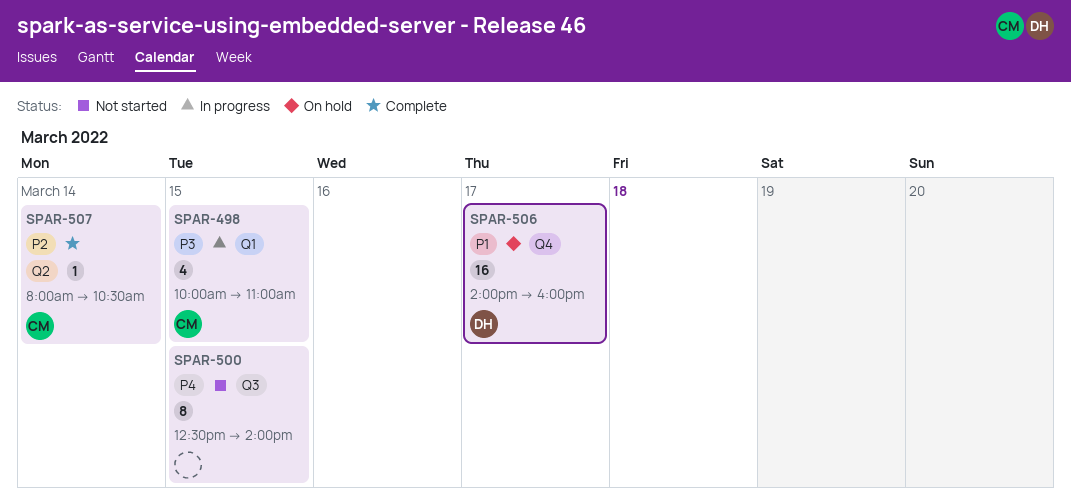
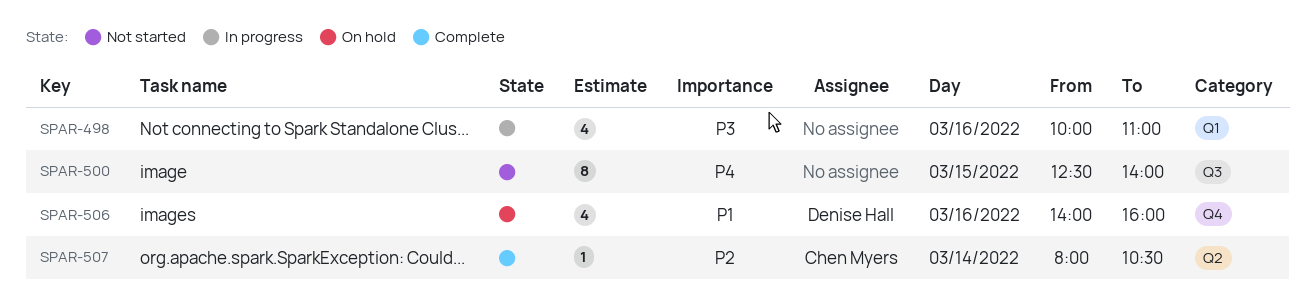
SPAR-498, owner: Chen Myers -> none
SPAR-498, day: Mar 15 -> Mar 16
SPAR-506, estimate: 16 -> 4
SPAR-506, day: Mar 17 -> Mar 16

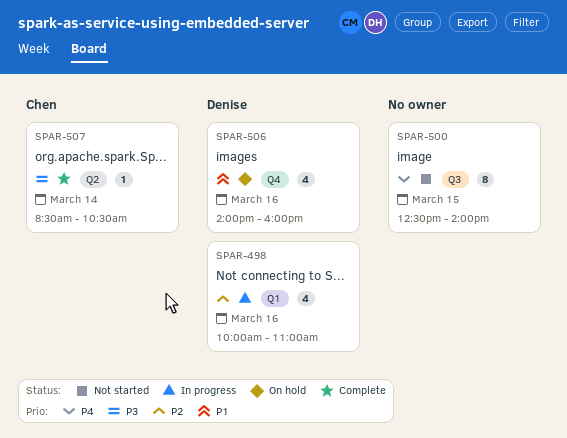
SPAR-498, owner: none -> Denise Hall
SPAR-498, priority: P3 -> P2
SPAR-507, priority: P2 -> P3
SPAR-507, begins: 08:00 -> 08:30

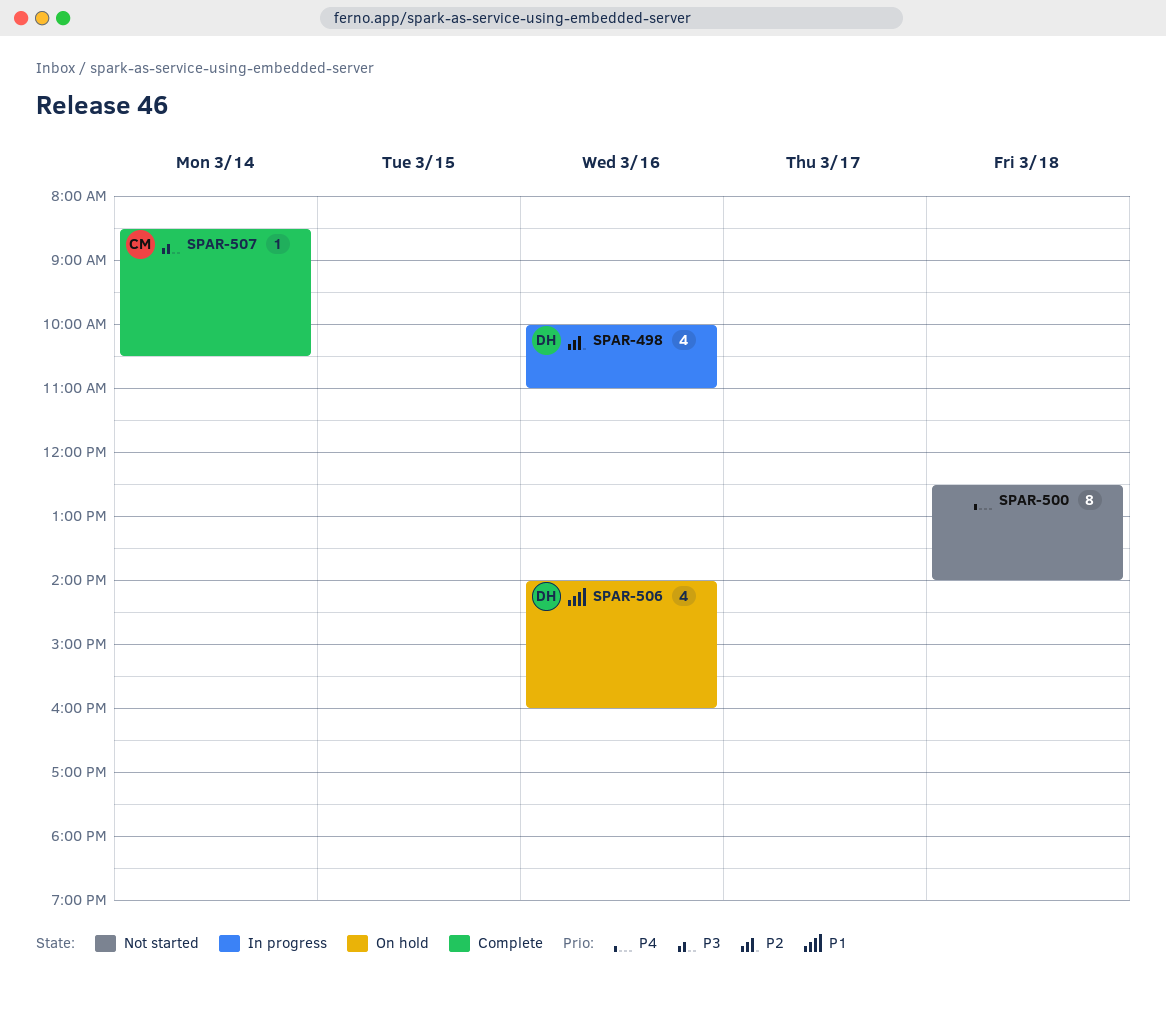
SPAR-500, day: Mar 15 -> Mar 18

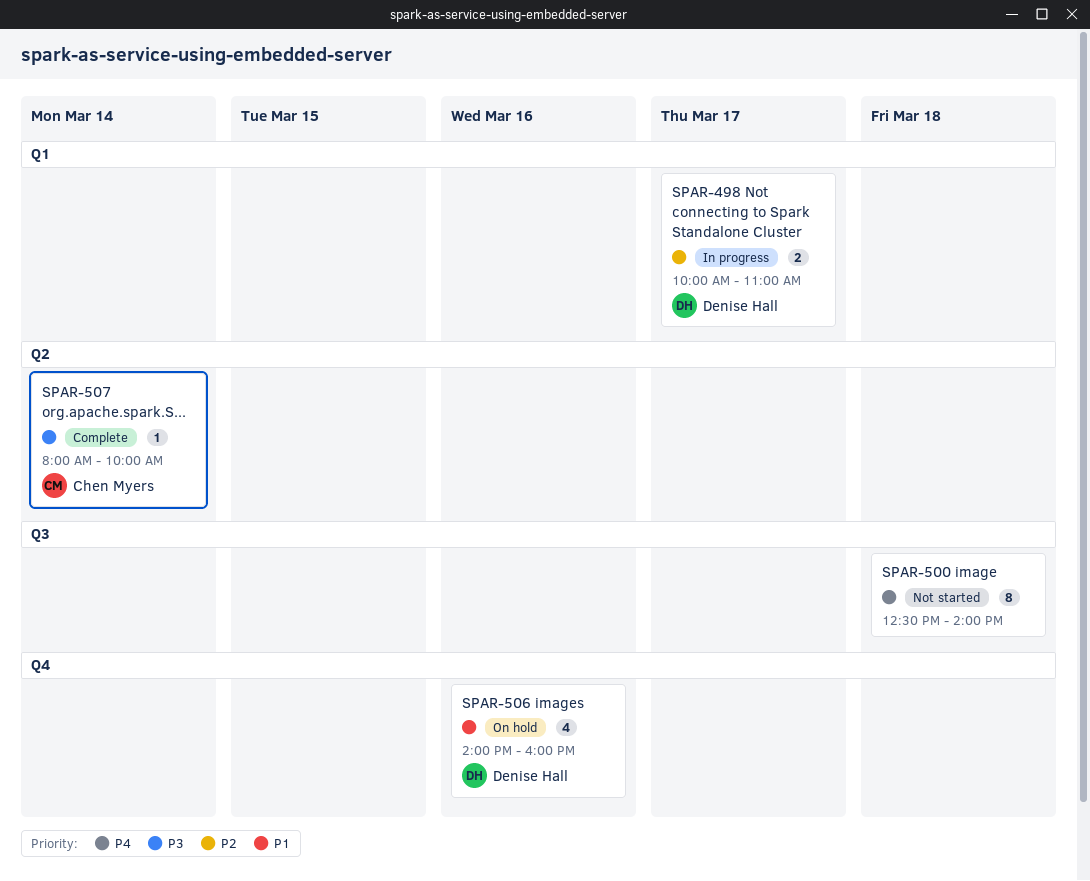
SPAR-498, estimate: 4 -> 2
SPAR-498, day: Mar 16 -> Mar 17
SPAR-507, begins: 08:30 -> 08:00
SPAR-507, ends: 10:30 -> 10:00

